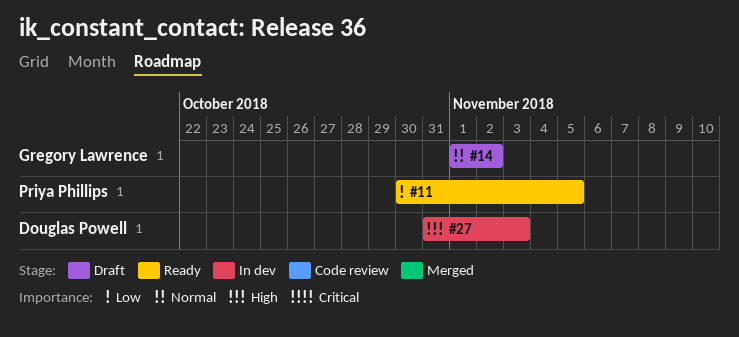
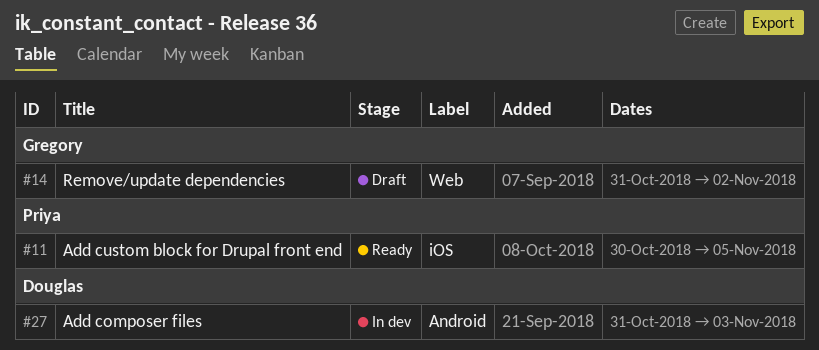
#14, start: Nov 1 -> Oct 31

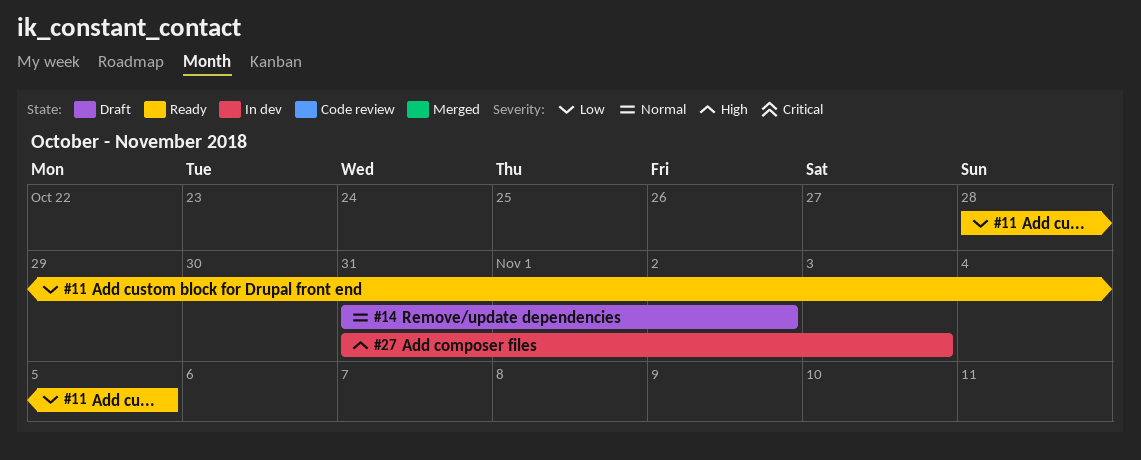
#11, start: Oct 30 -> Oct 28

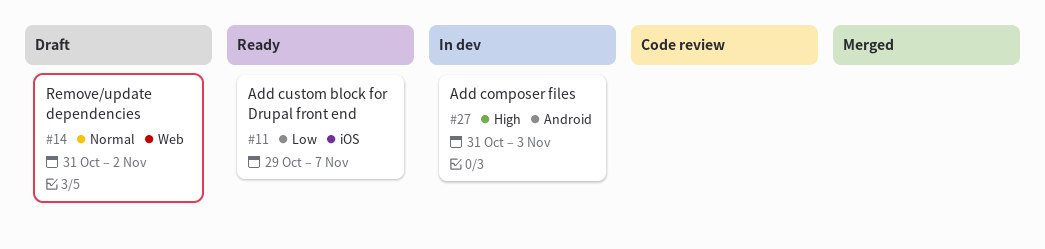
#11, start: Oct 28 -> Oct 29
#11, due: Nov 5 -> Nov 7

